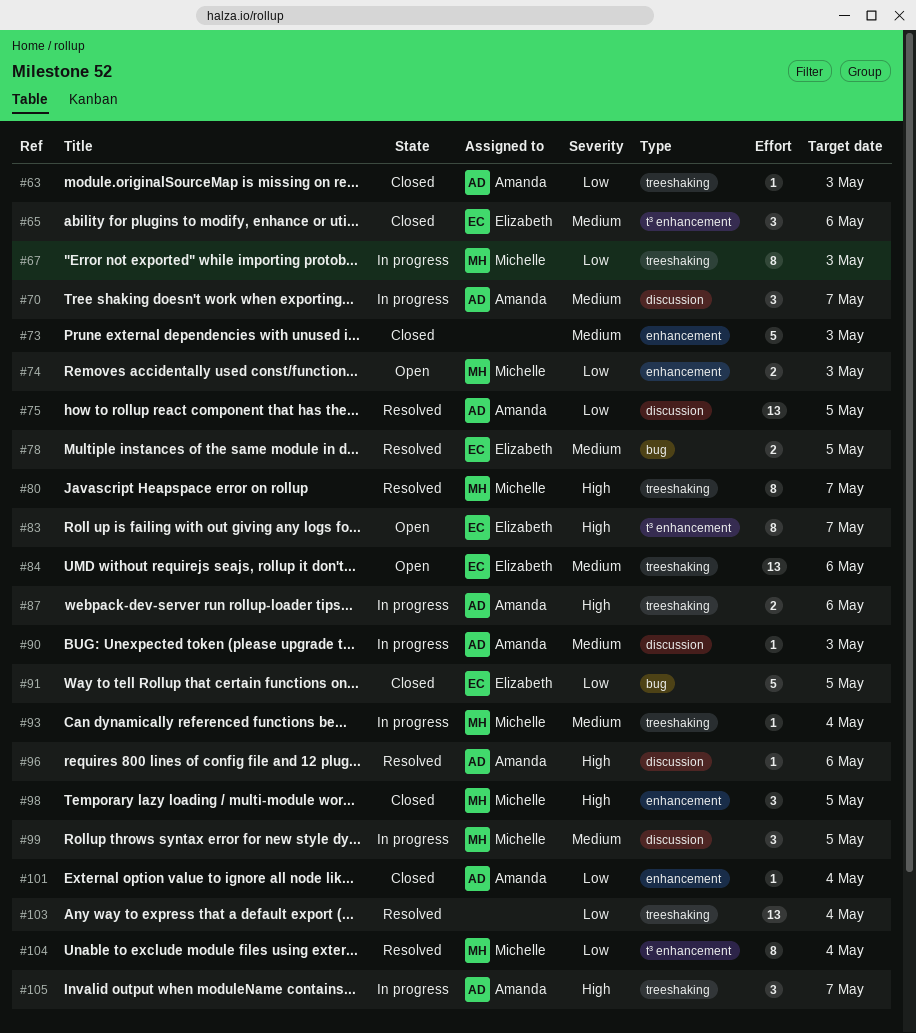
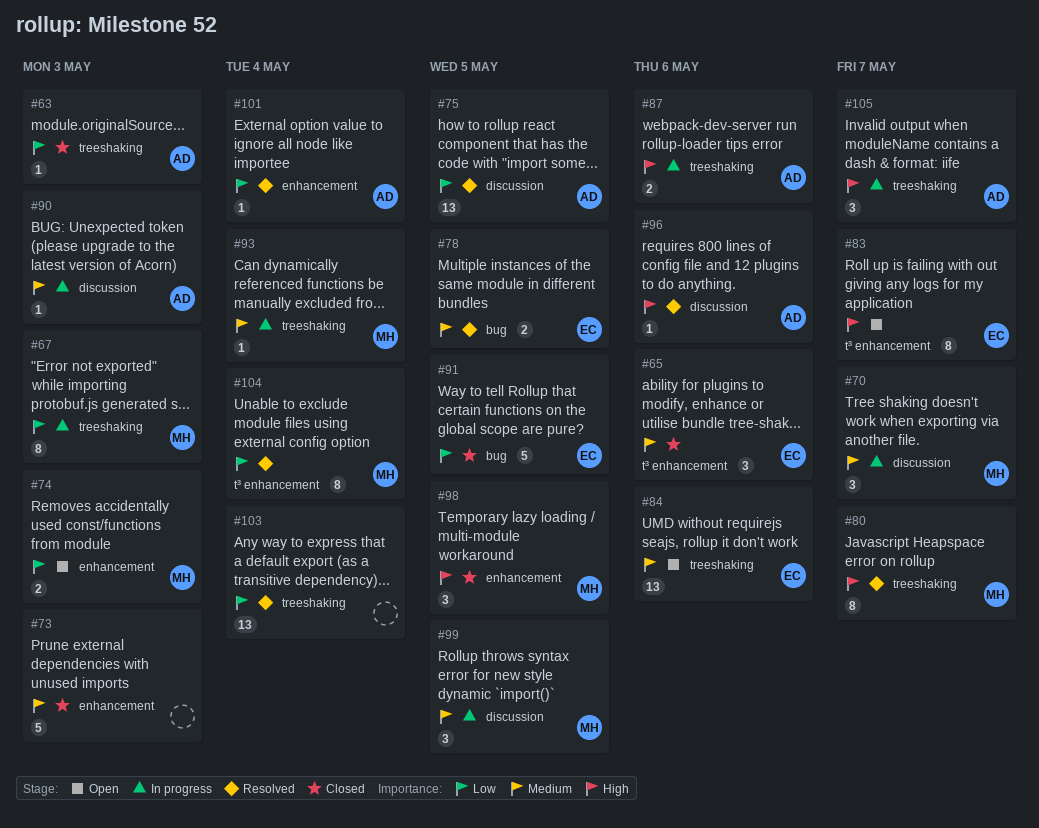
#70, owner: Amanda -> Michelle
#101, status: Closed -> Resolved

